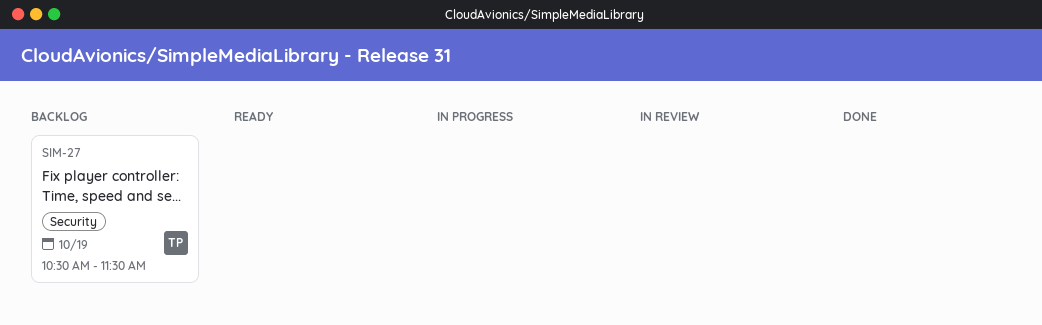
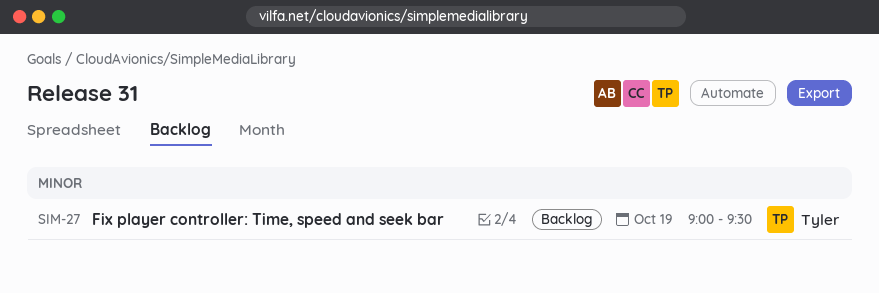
SIM-27, begins: 10:30 -> 09:00
SIM-27, ends: 11:30 -> 09:30

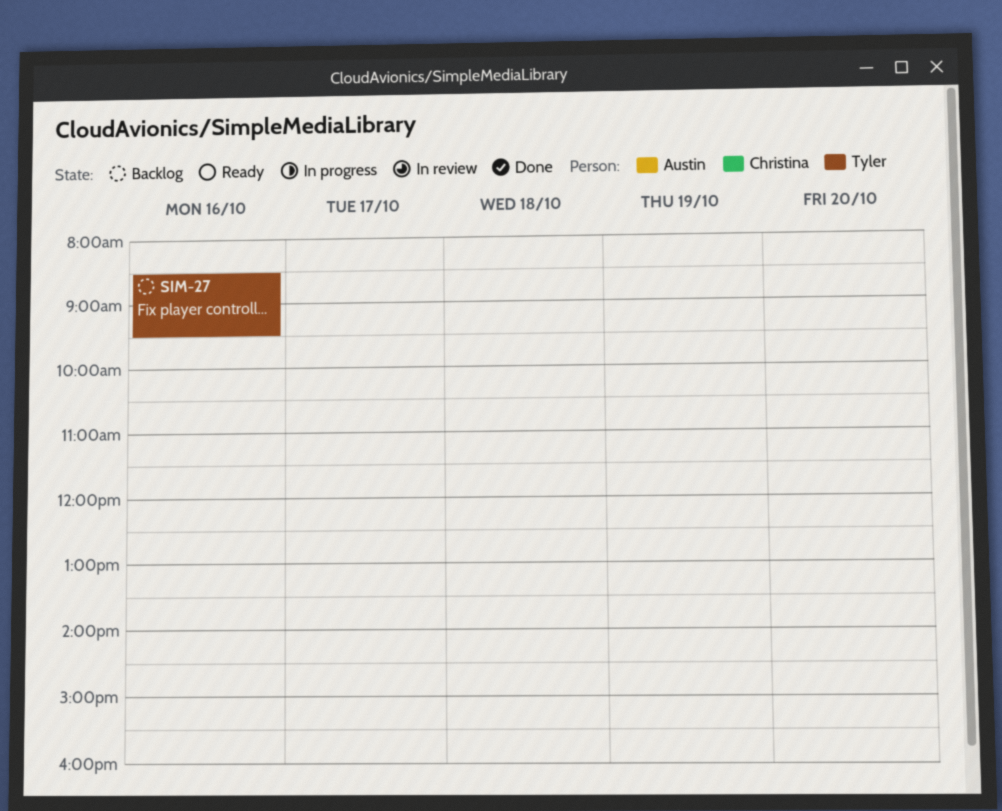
SIM-27, day: Oct 19 -> Oct 16
SIM-27, begins: 09:00 -> 08:30

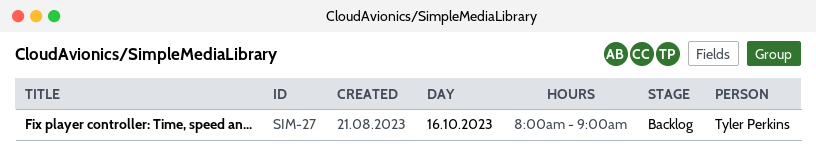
SIM-27, begins: 08:30 -> 08:00
SIM-27, ends: 09:30 -> 09:00

